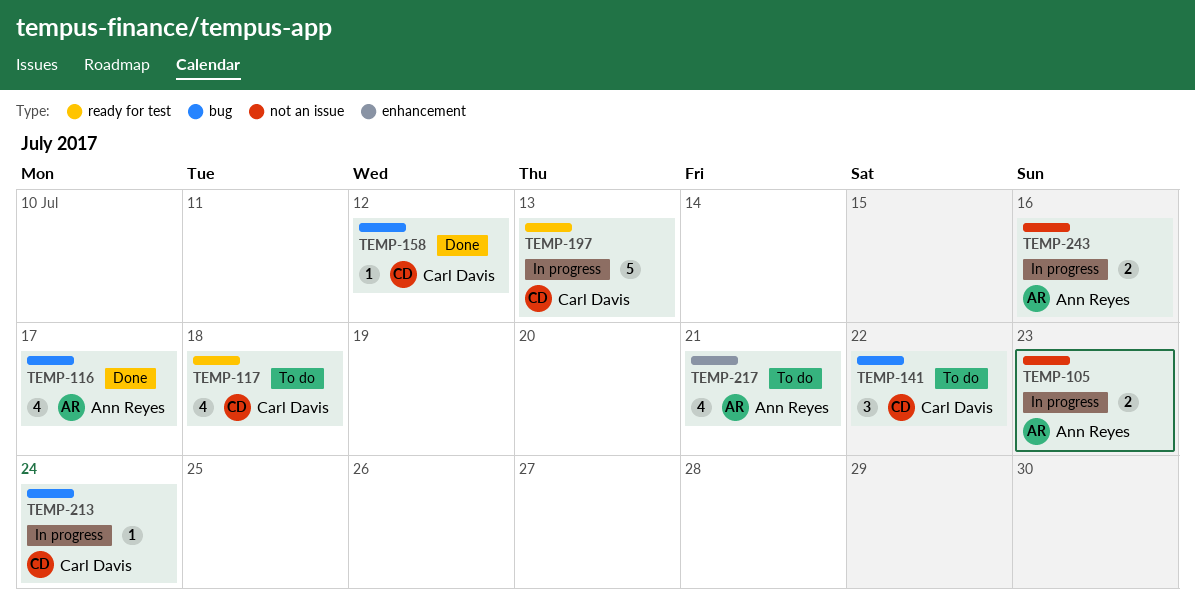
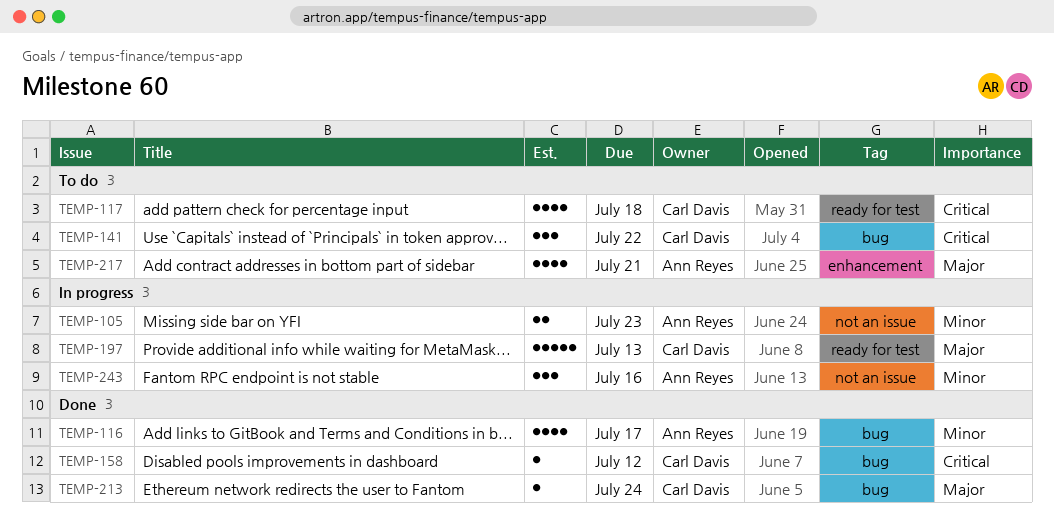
TEMP-213, status: In progress -> Done
TEMP-243, estimate: 2 -> 3

